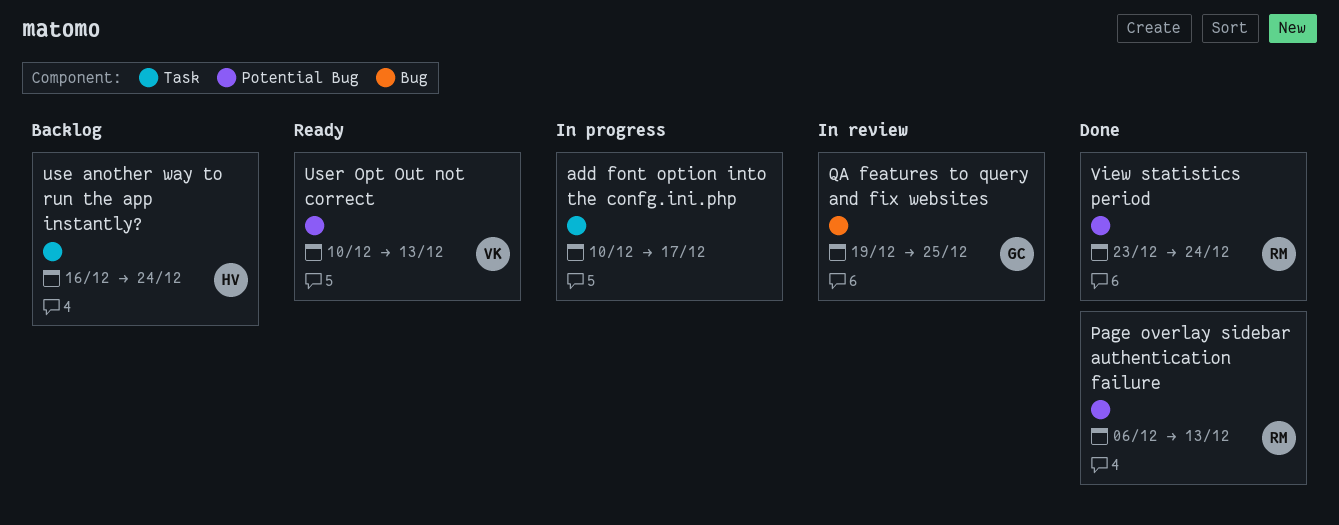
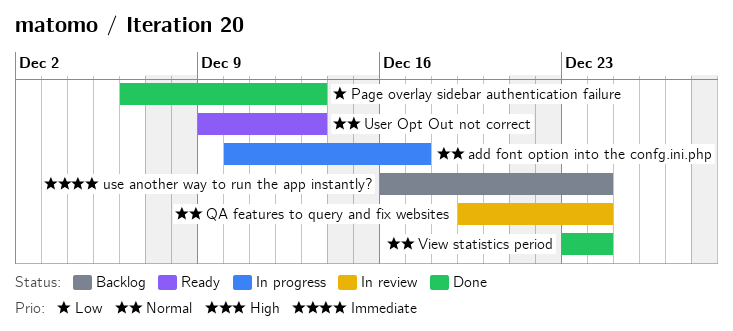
QA features to query and fix websites, due: Dec 25 -> Dec 24
User Opt Out not correct, start: Dec 10 -> Dec 9

